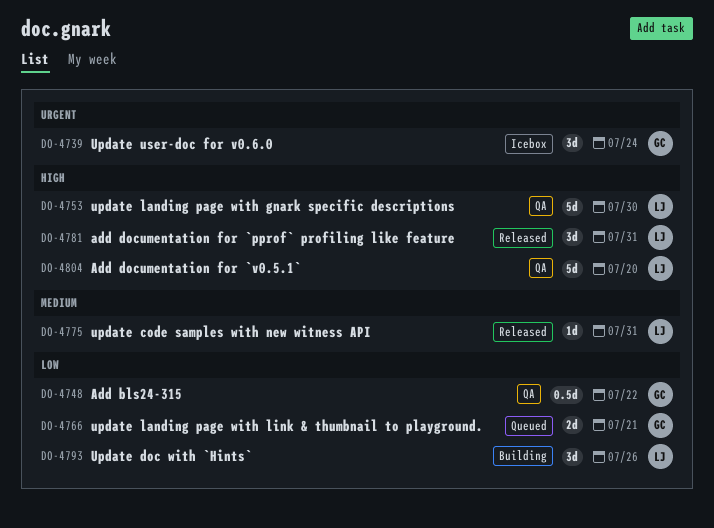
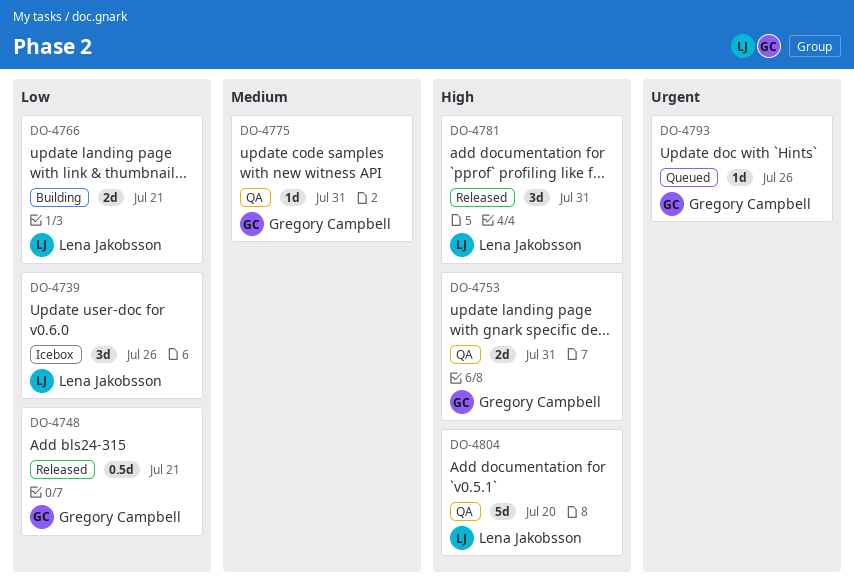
DO-4739, owner: Gregory Campbell -> Lena Jakobsson
DO-4739, priority: Urgent -> Low
DO-4739, due: Jul 24 -> Jul 26
DO-4748, status: QA -> Released
DO-4748, due: Jul 22 -> Jul 21
DO-4753, owner: Lena Jakobsson -> Gregory Campbell
DO-4753, estimate: 5d -> 2d
DO-4753, due: Jul 30 -> Jul 31
DO-4766, status: Queued -> Building
DO-4766, owner: Gregory Campbell -> Lena Jakobsson
DO-4775, status: Released -> QA
DO-4775, owner: Lena Jakobsson -> Gregory Campbell
DO-4793, status: Building -> Queued
DO-4793, owner: Lena Jakobsson -> Gregory Campbell
DO-4793, priority: Low -> Urgent
DO-4793, estimate: 3d -> 1d

